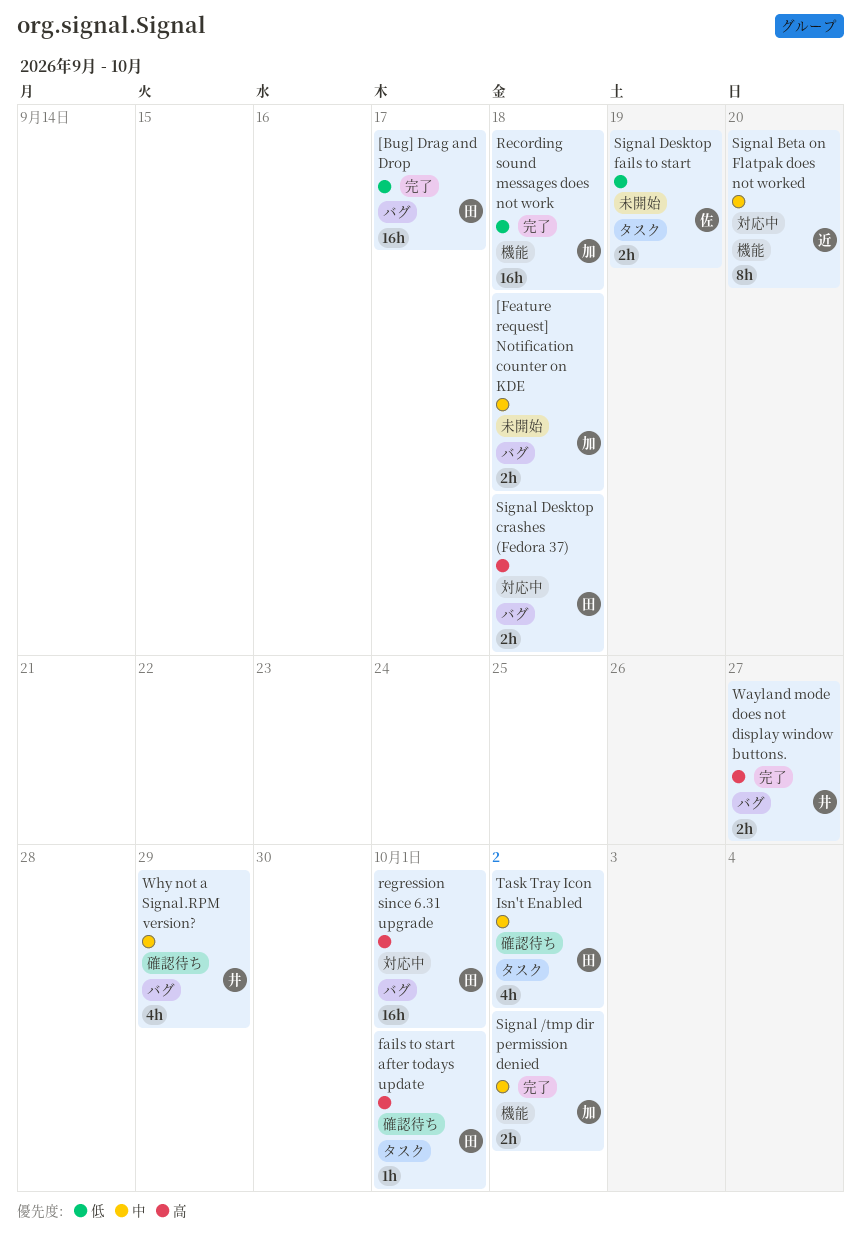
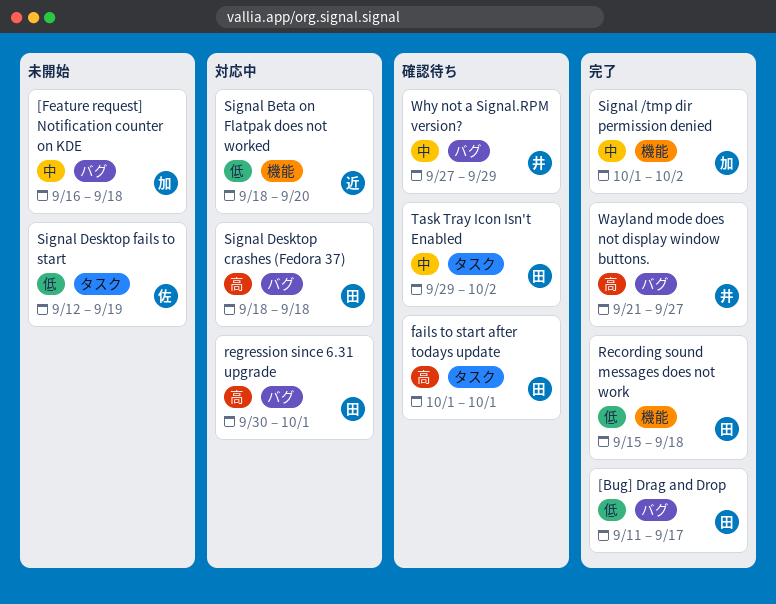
Recording sound messages does not work, owner: 加 -> 田
Signal Beta on Flatpak does not worked, priority: 中 -> 低

